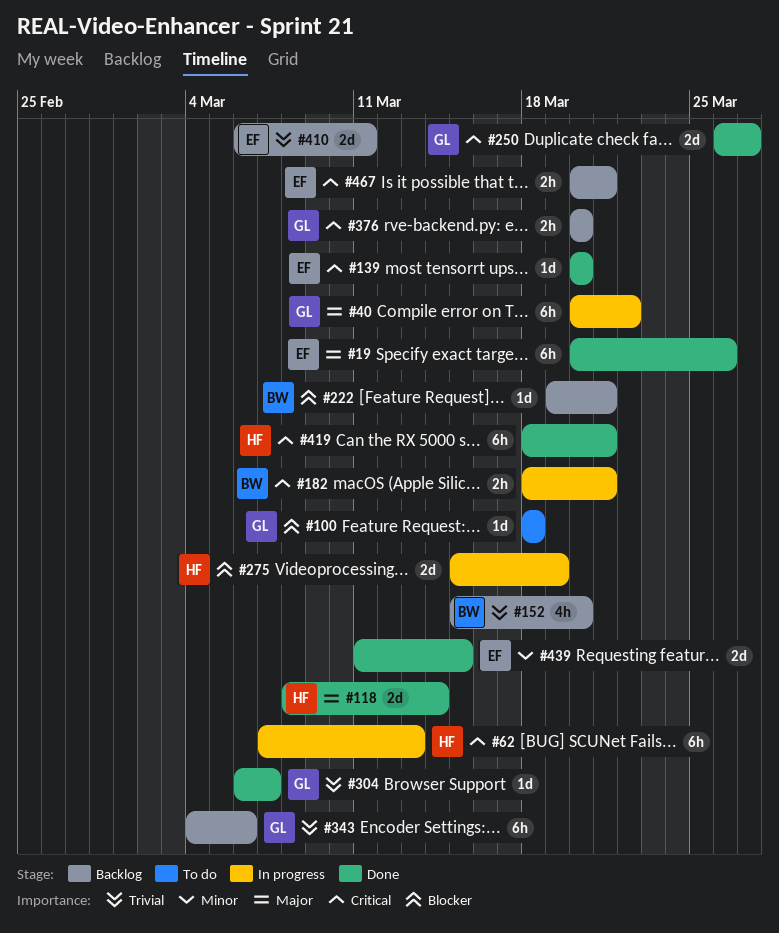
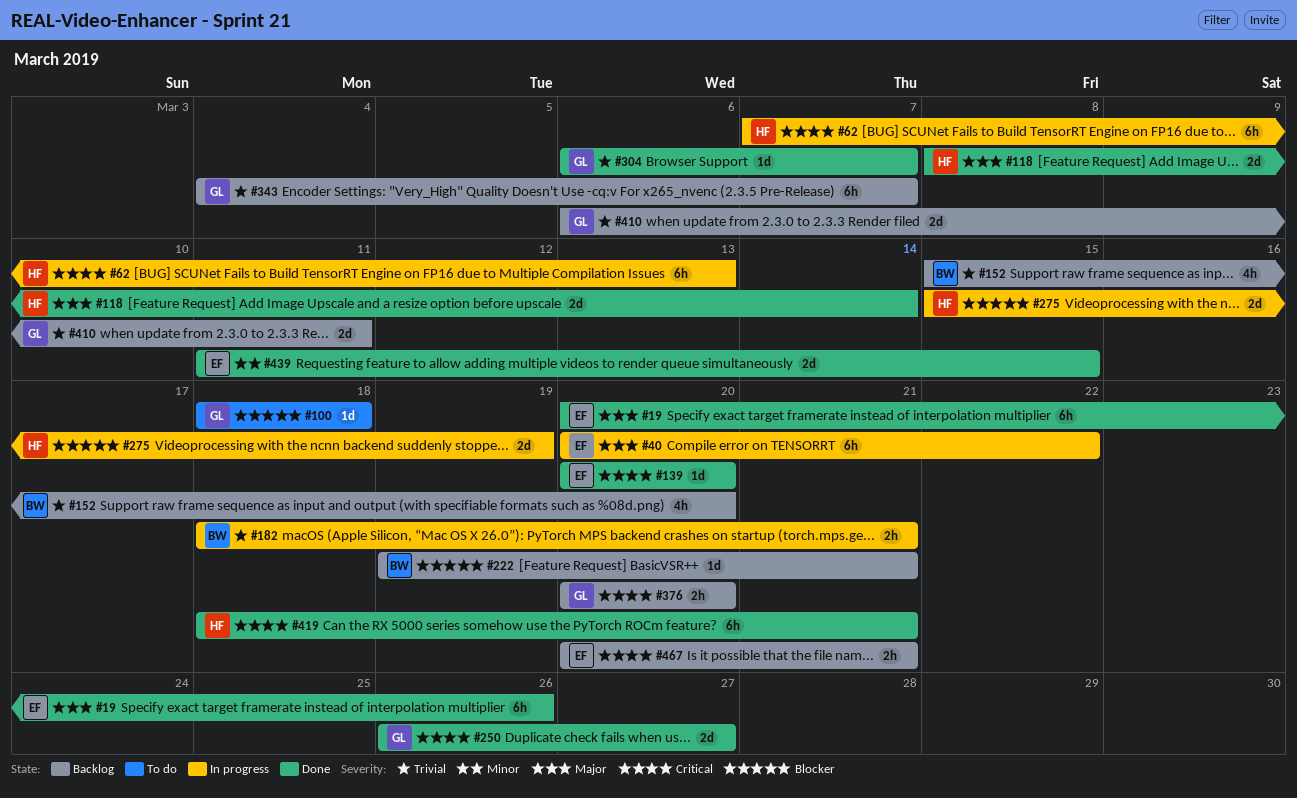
#40, owner: GL -> EF
#182, priority: Critical -> Trivial
#343, due: Mar 6 -> Mar 7
#410, owner: EF -> GL

